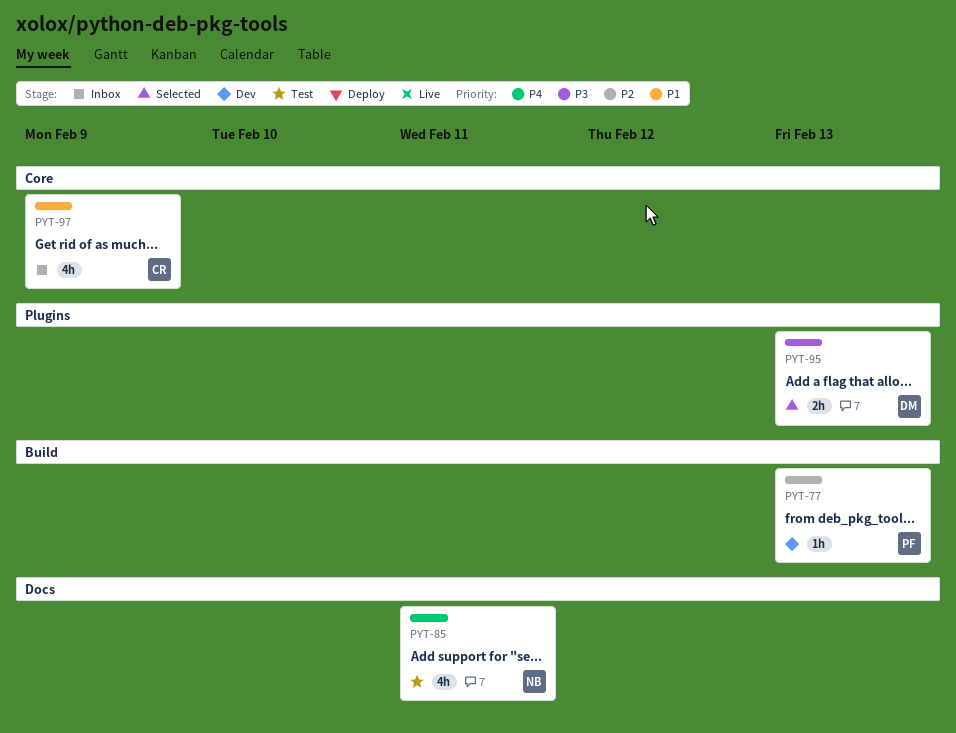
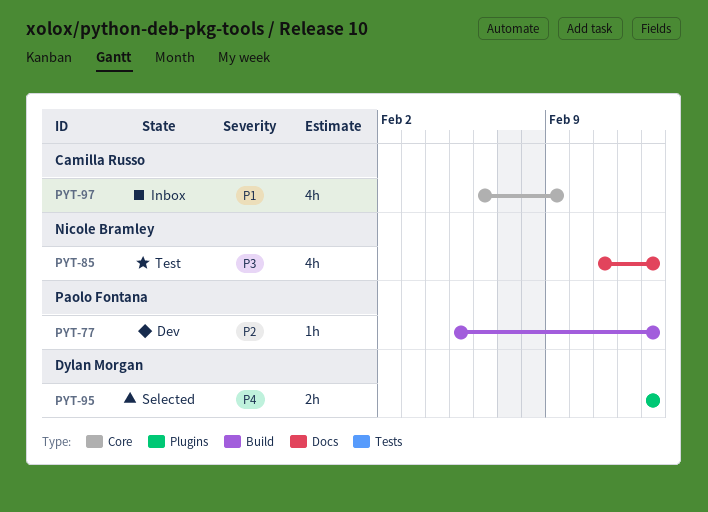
PYT-85, priority: P4 -> P3
PYT-85, due: Feb 11 -> Feb 13
PYT-95, priority: P3 -> P4

